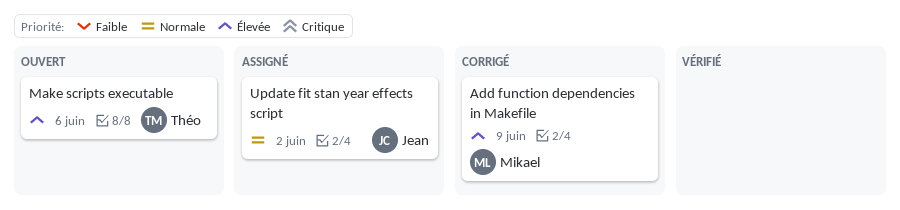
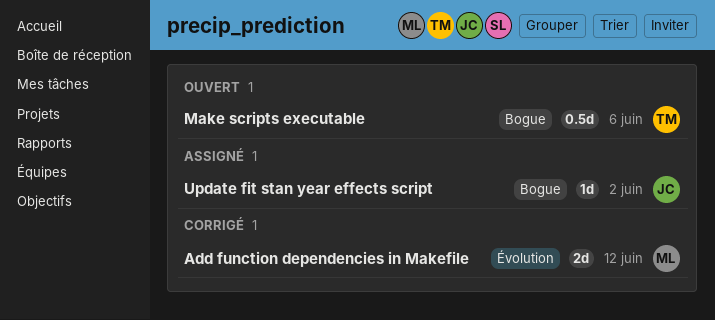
Add function dependencies in Makefile, due: Jun 9 -> Jun 12

